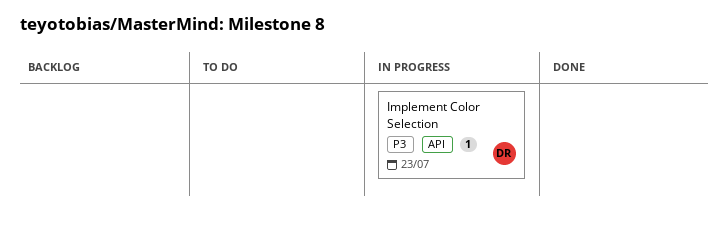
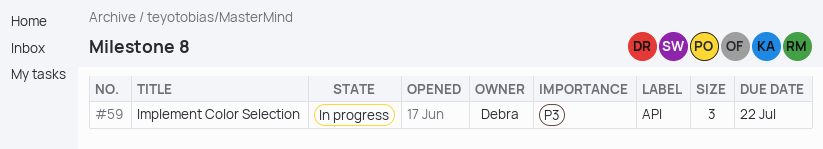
Implement Color Selection, estimate: 1 -> 3
Implement Color Selection, due: Jul 23 -> Jul 22

